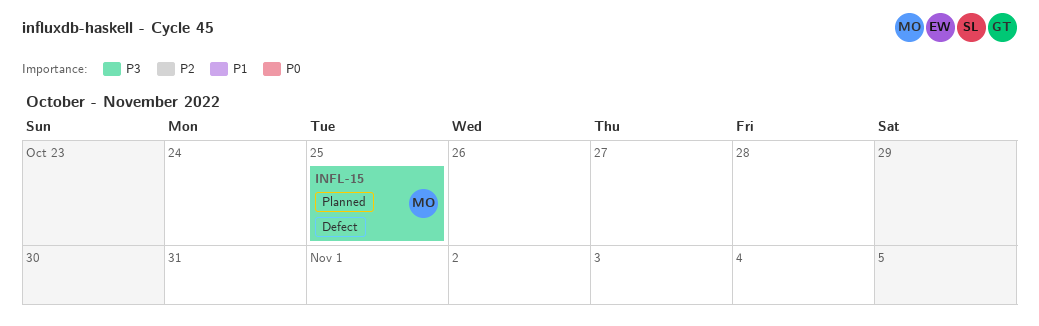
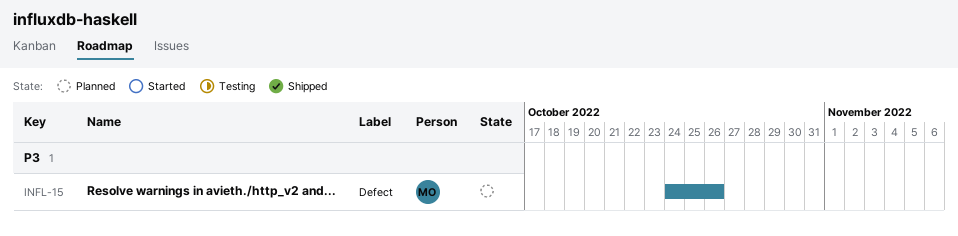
INFL-15, due: Oct 25 -> Oct 26

